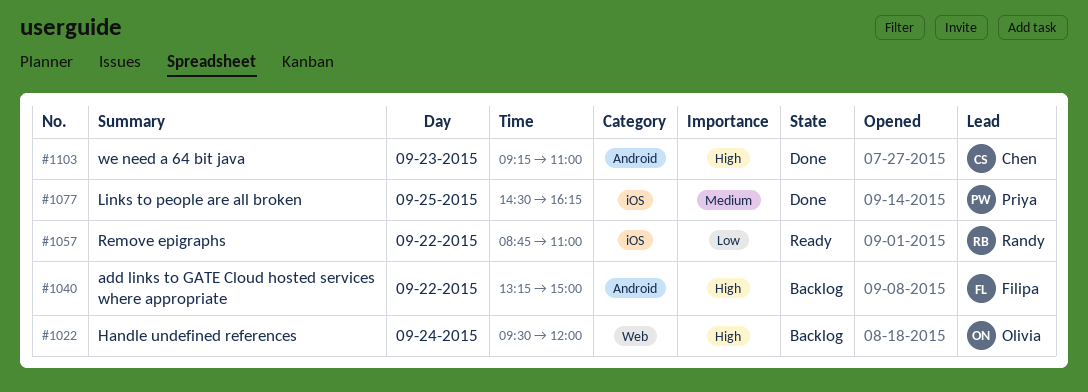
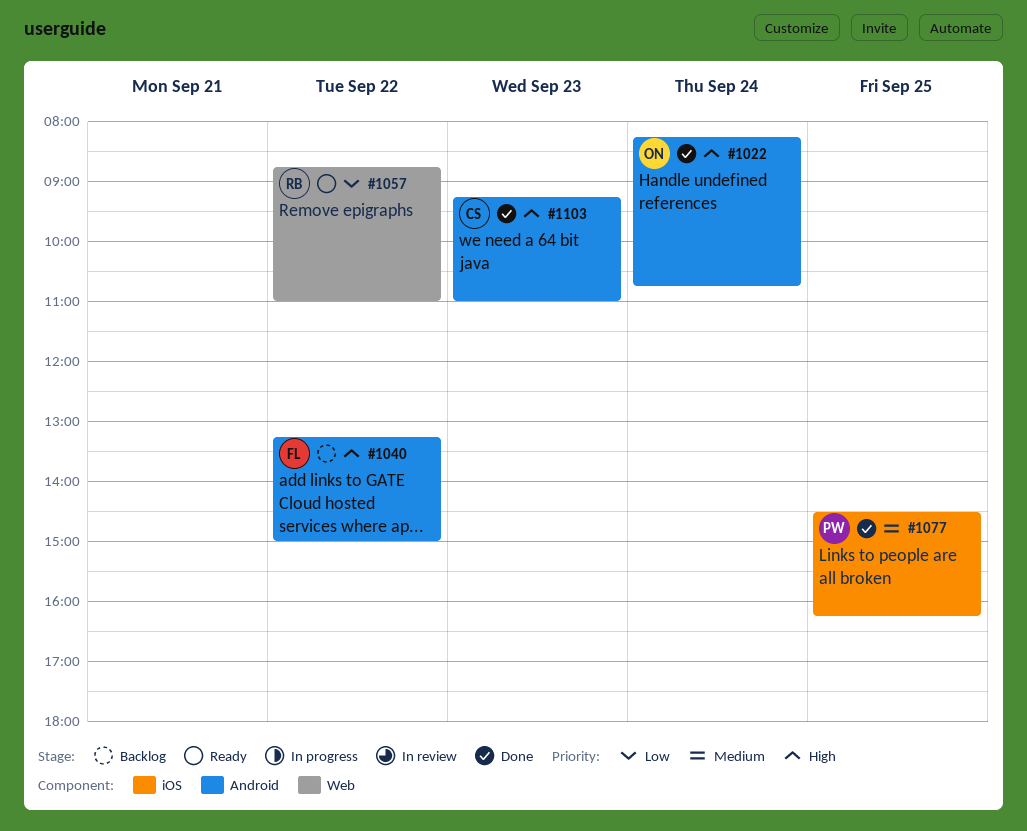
#1022, status: Backlog -> Done
#1022, label: Web -> Android
#1022, begins: 09:30 -> 08:15
#1022, ends: 12:00 -> 10:45
#1057, label: iOS -> Web

